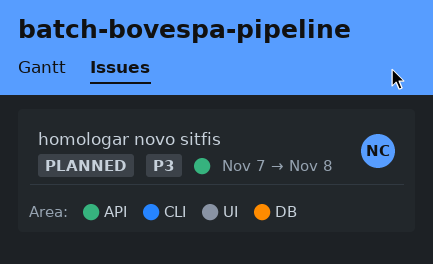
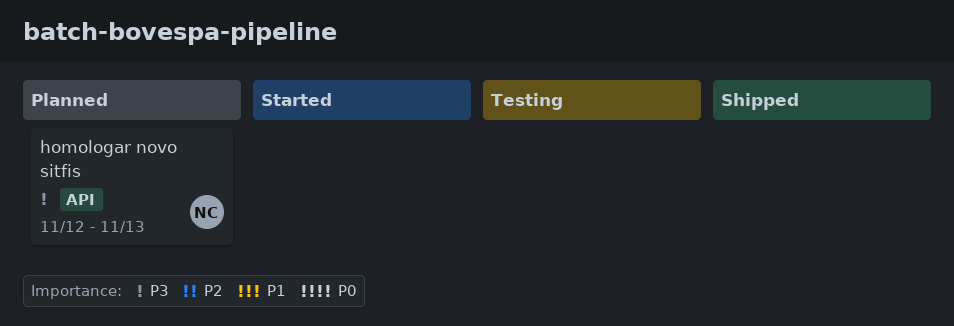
homologar novo sitfis, start: Nov 7 -> Nov 12
homologar novo sitfis, due: Nov 8 -> Nov 13

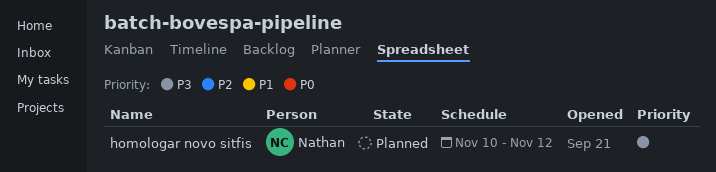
homologar novo sitfis, start: Nov 12 -> Nov 10
homologar novo sitfis, due: Nov 13 -> Nov 12

